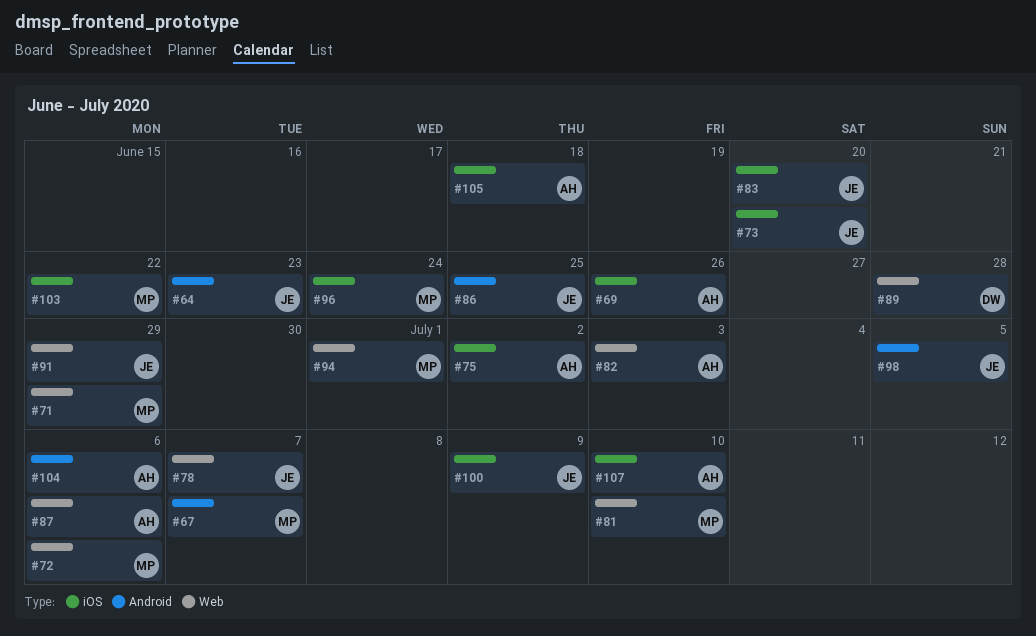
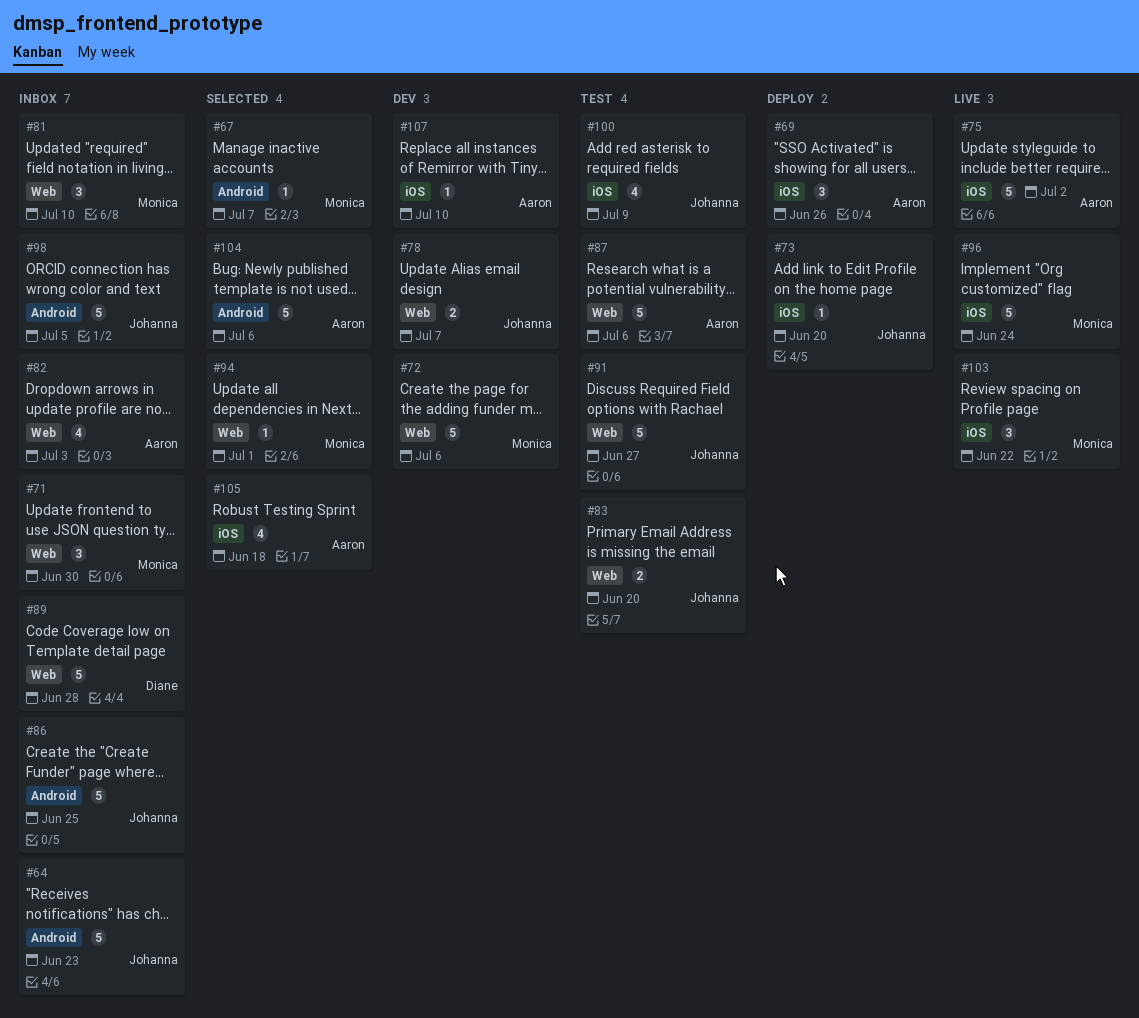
#71, due: Jun 29 -> Jun 30
#83, label: iOS -> Web
#91, due: Jun 29 -> Jun 27

